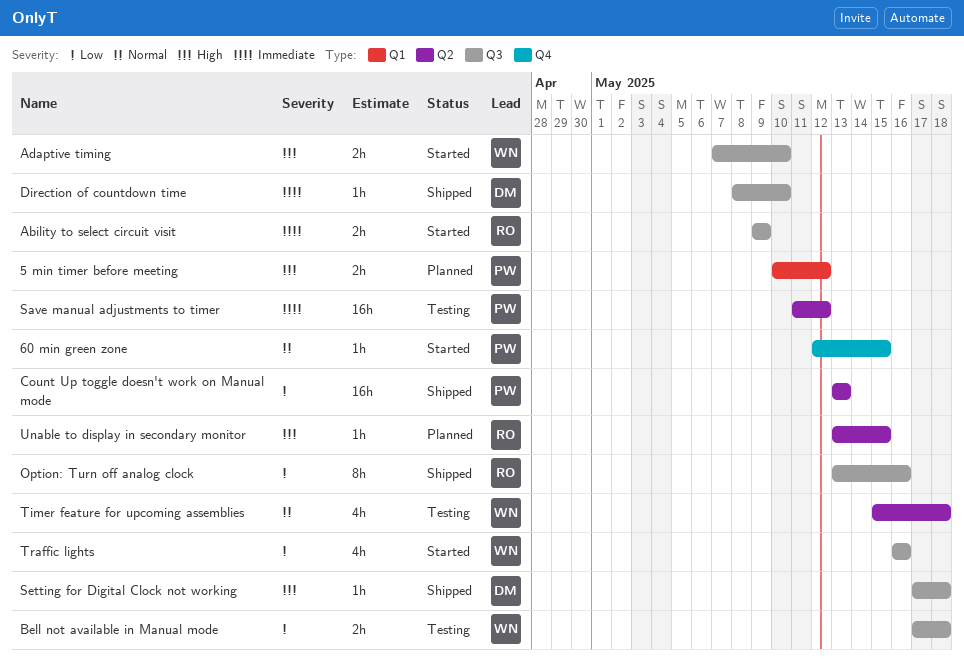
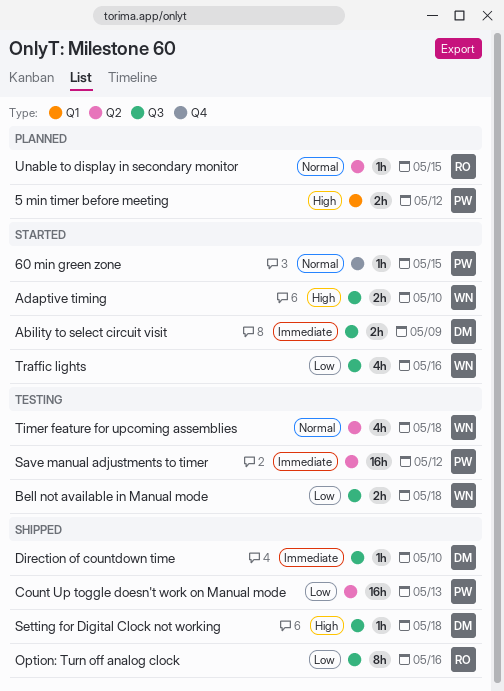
Ability to select circuit visit, owner: RO -> DM
Unable to display in secondary monitor, priority: High -> Normal

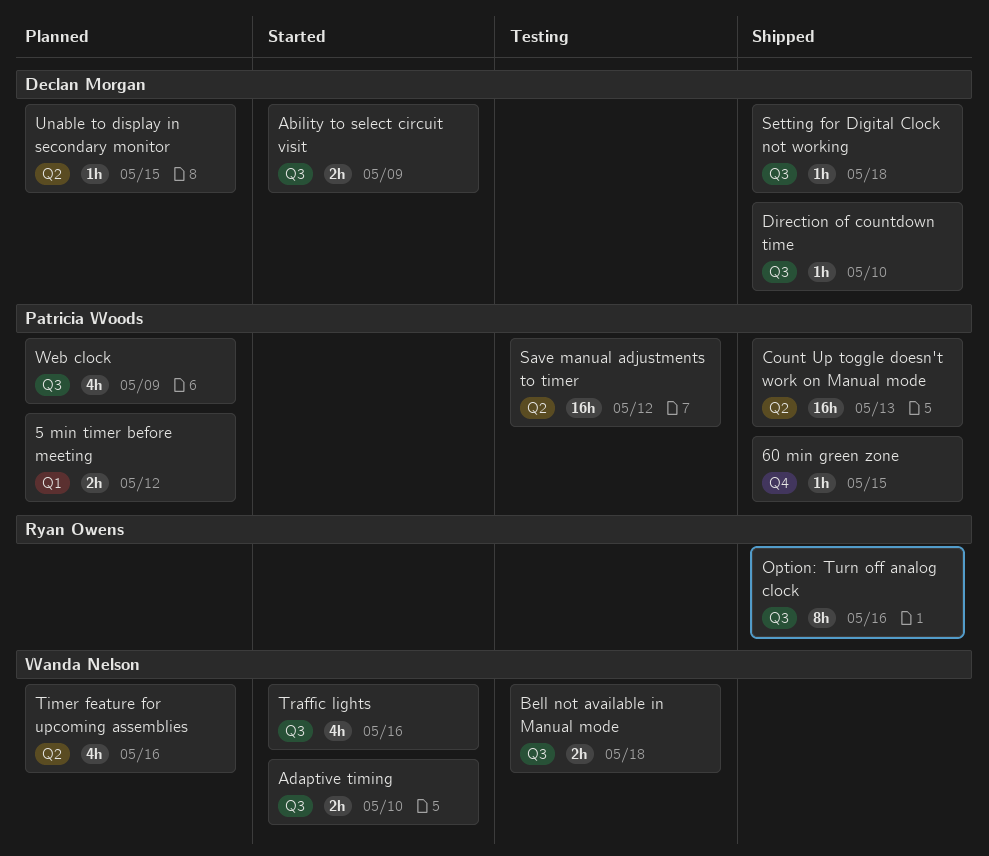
60 min green zone, status: Started -> Shipped
Timer feature for upcoming assemblies, status: Testing -> Planned
Timer feature for upcoming assemblies, due: May 18 -> May 16
Unable to display in secondary monitor, owner: Ryan Owens -> Declan Morgan
Web clock: none -> present

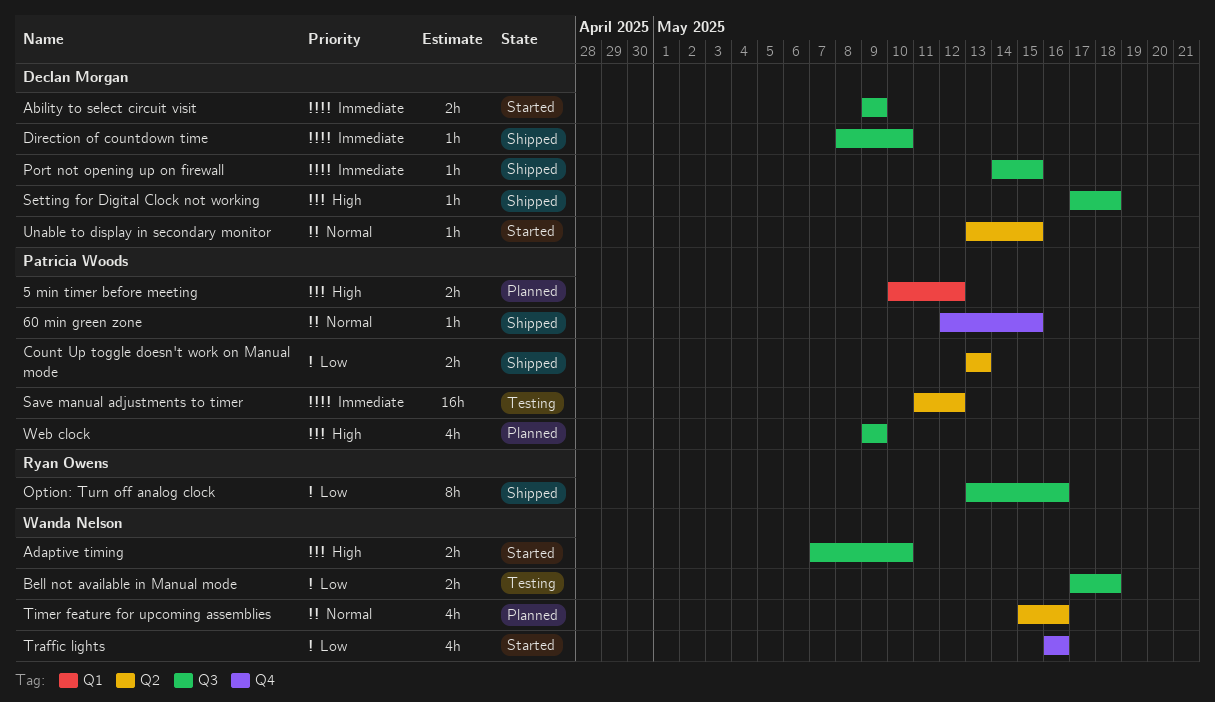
Count Up toggle doesn't work on Manual mode, estimate: 16h -> 2h
Port not opening up on firewall: none -> present
Traffic lights, label: Q3 -> Q4
Unable to display in secondary monitor, status: Planned -> Started

